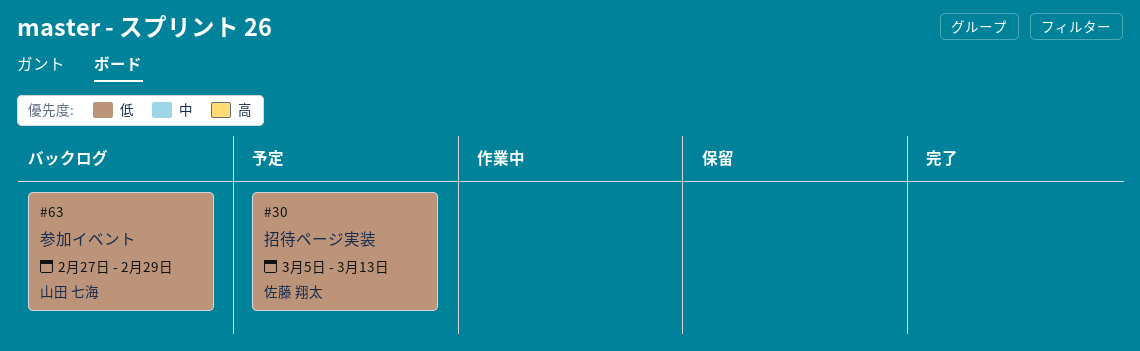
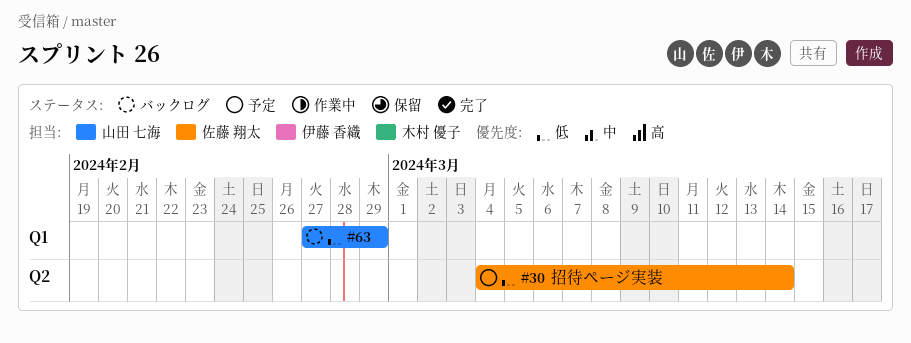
#30, start: Mar 5 -> Mar 4
#30, due: Mar 13 -> Mar 14

